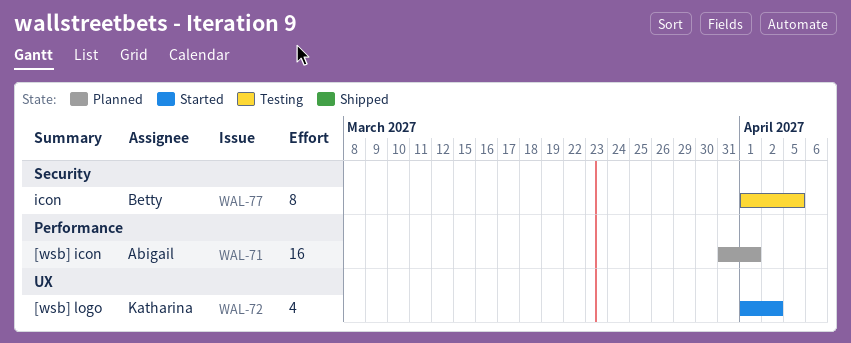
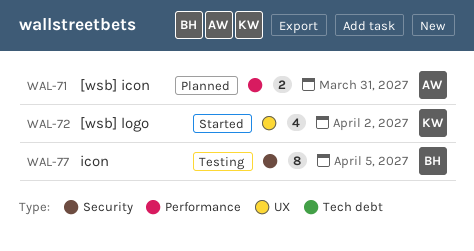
WAL-71, estimate: 16 -> 2
WAL-71, due: Apr 1 -> Mar 31

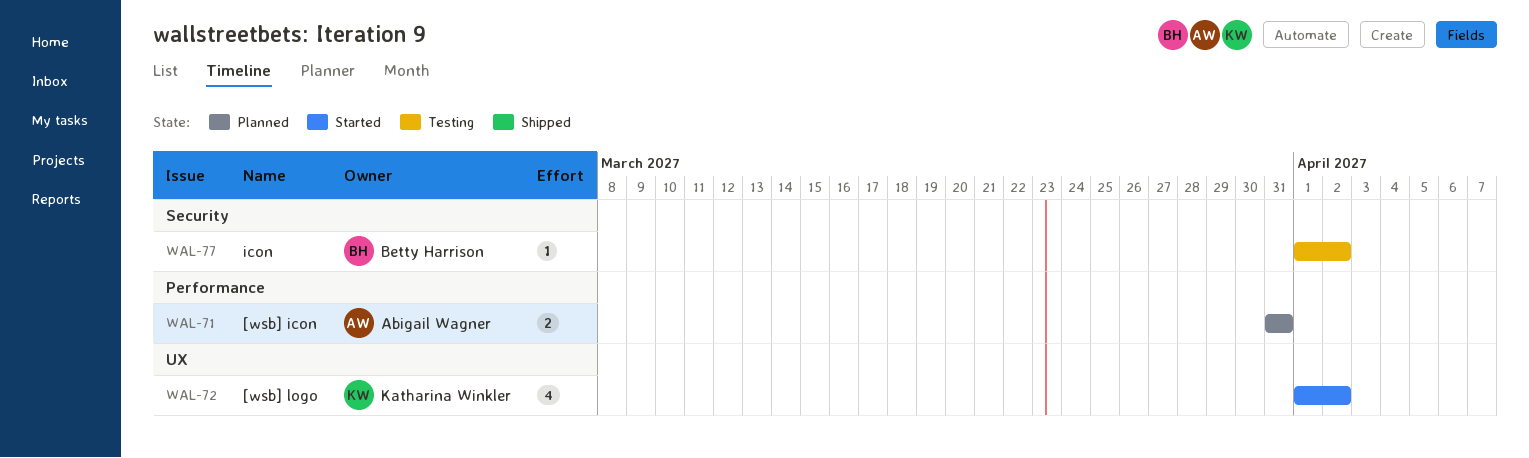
WAL-77, estimate: 8 -> 1
WAL-77, due: Apr 5 -> Apr 2

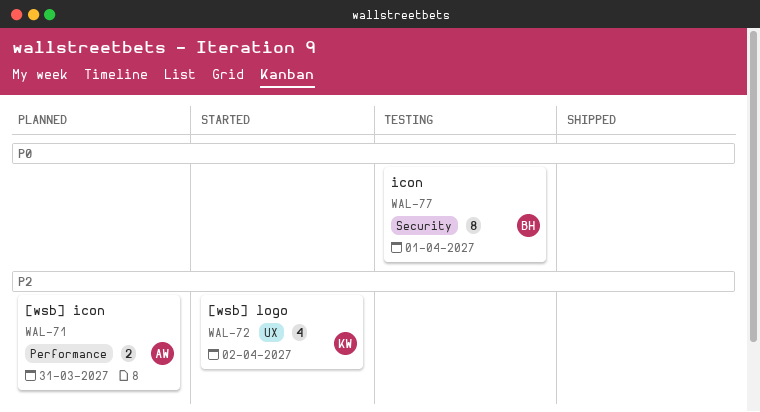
WAL-77, estimate: 1 -> 8
WAL-77, due: Apr 2 -> Apr 1

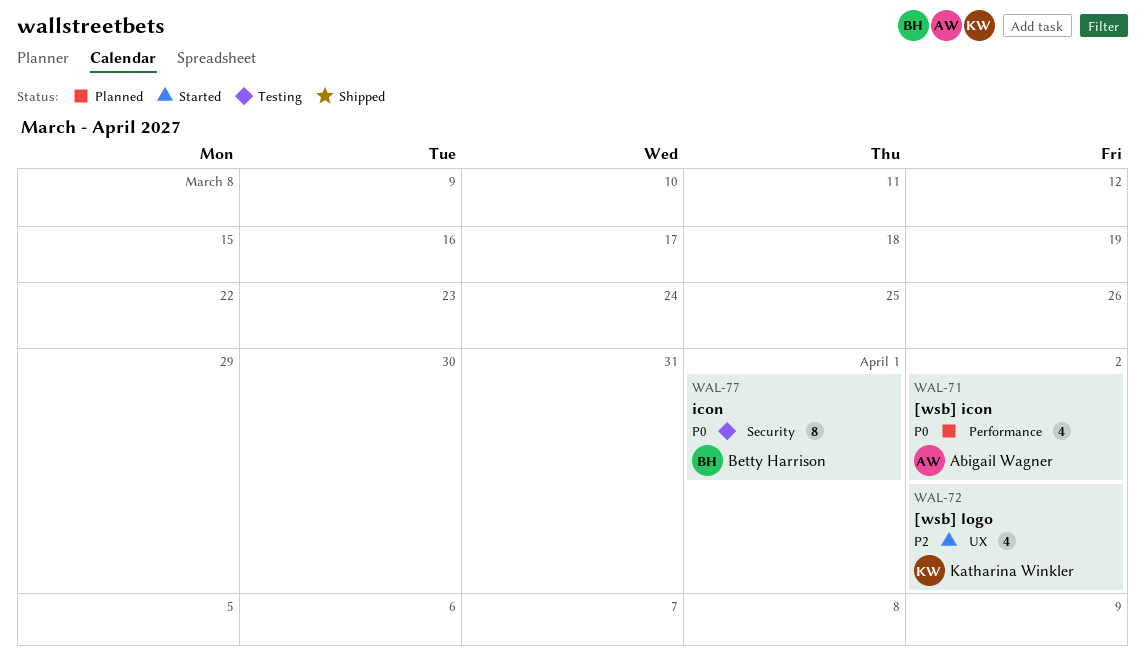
WAL-71, priority: P2 -> P0
WAL-71, estimate: 2 -> 4
WAL-71, due: Mar 31 -> Apr 2

